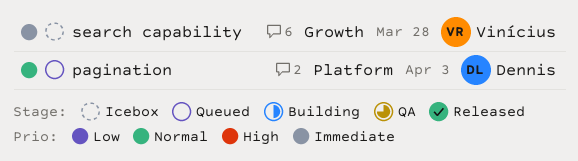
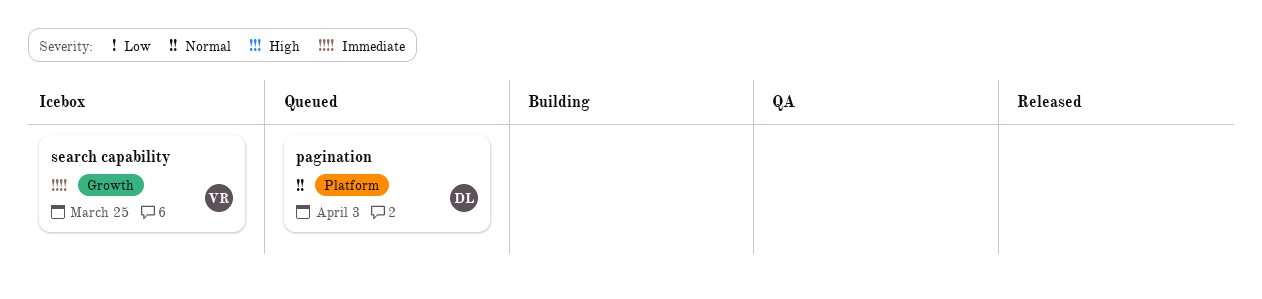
search capability, due: Mar 28 -> Mar 25

